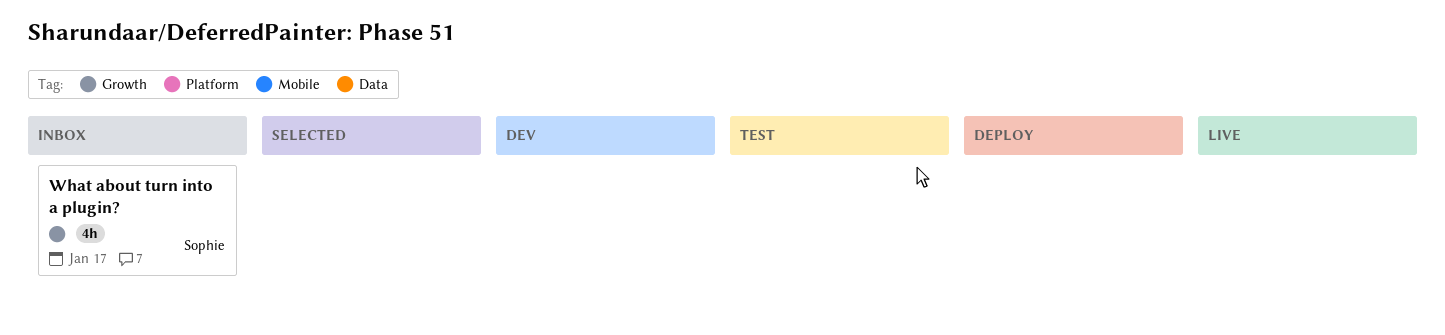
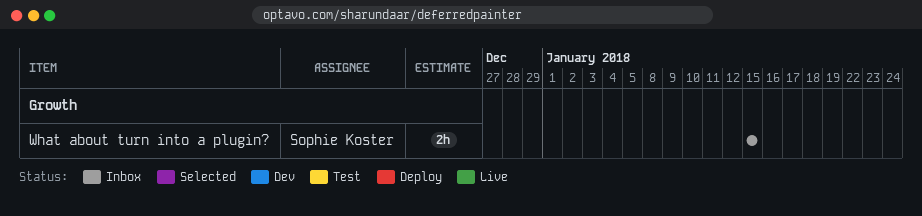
What about turn into a plugin?, estimate: 4h -> 2h
What about turn into a plugin?, due: Jan 17 -> Jan 15

